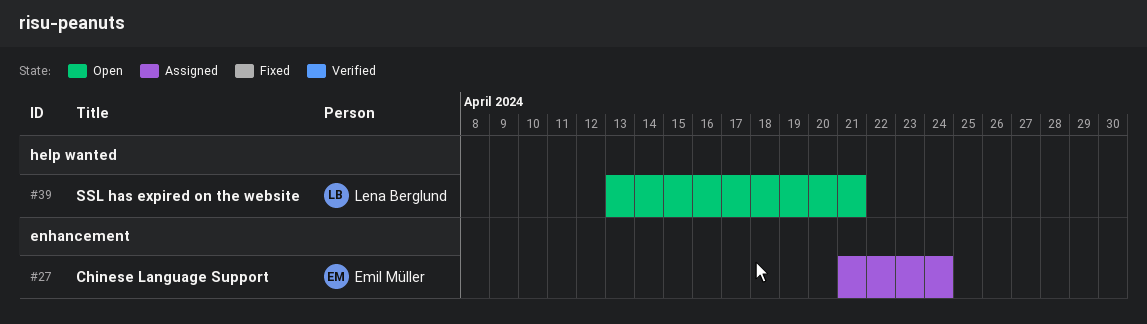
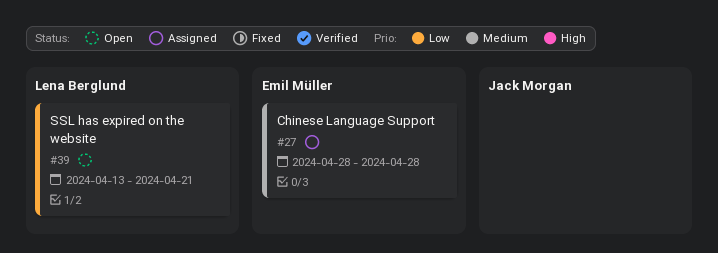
#27, start: Apr 21 -> Apr 28
#27, due: Apr 24 -> Apr 28

